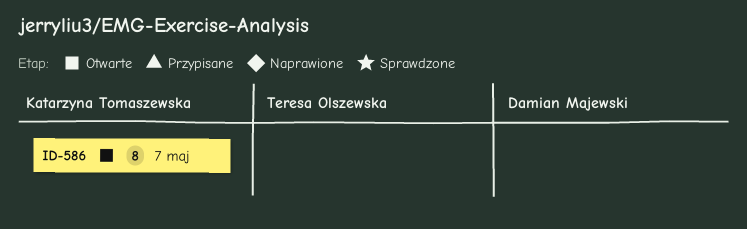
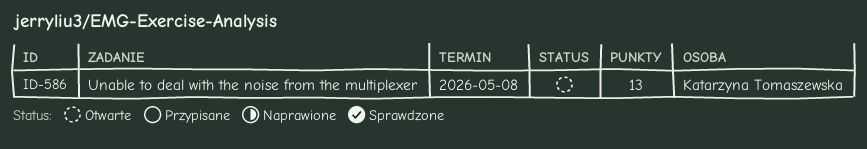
ID-586, estimate: 8 -> 13
ID-586, due: May 7 -> May 8

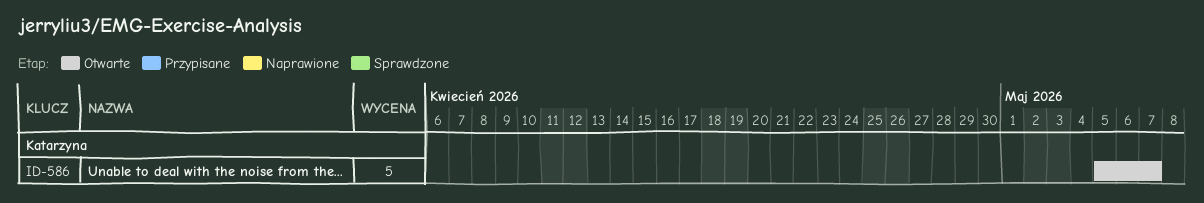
ID-586, estimate: 13 -> 5
ID-586, due: May 8 -> May 7

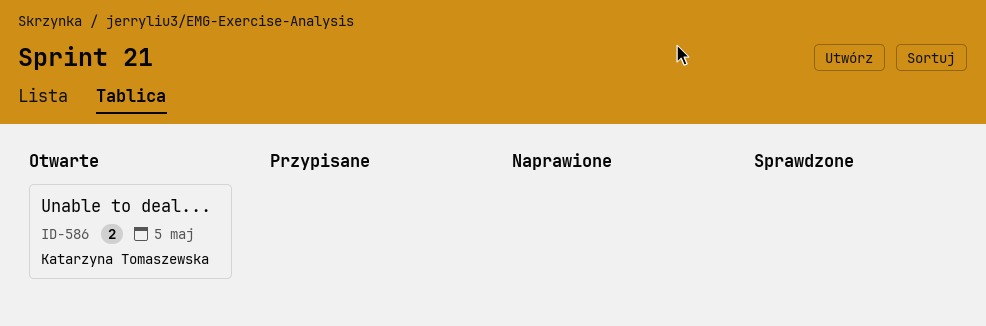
ID-586, estimate: 5 -> 2
ID-586, due: May 7 -> May 5

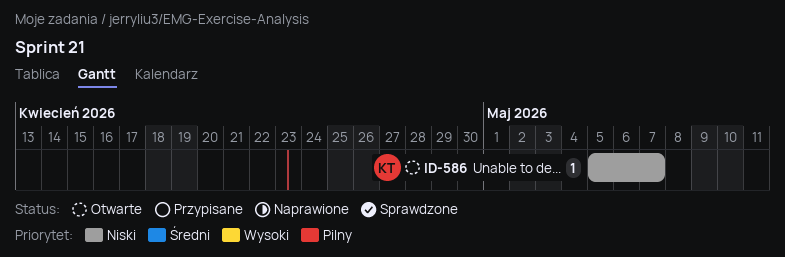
ID-586, estimate: 2 -> 1
ID-586, due: May 5 -> May 7

